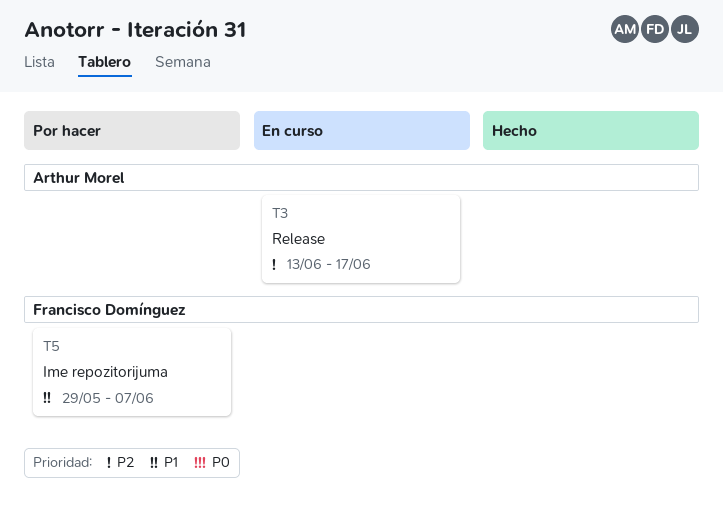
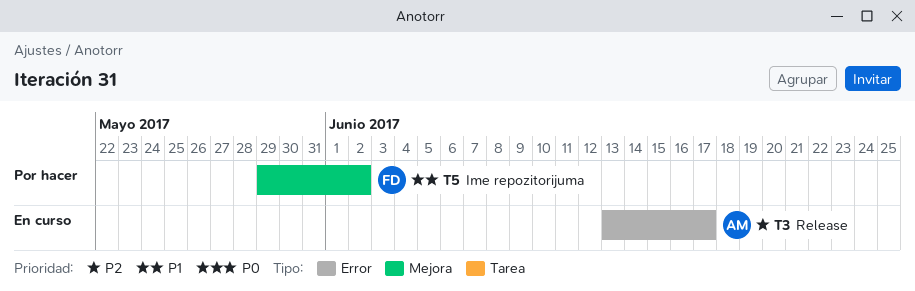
T5, due: Jun 7 -> Jun 2

